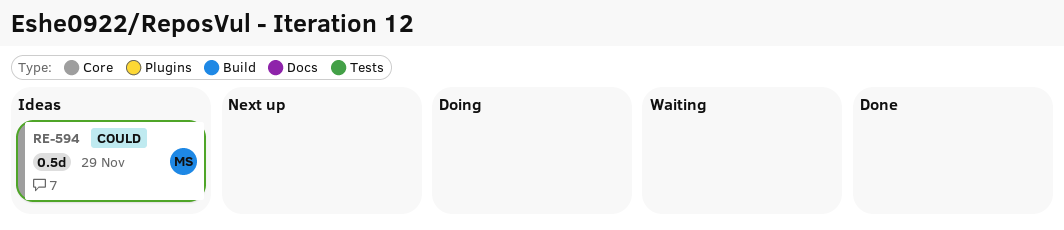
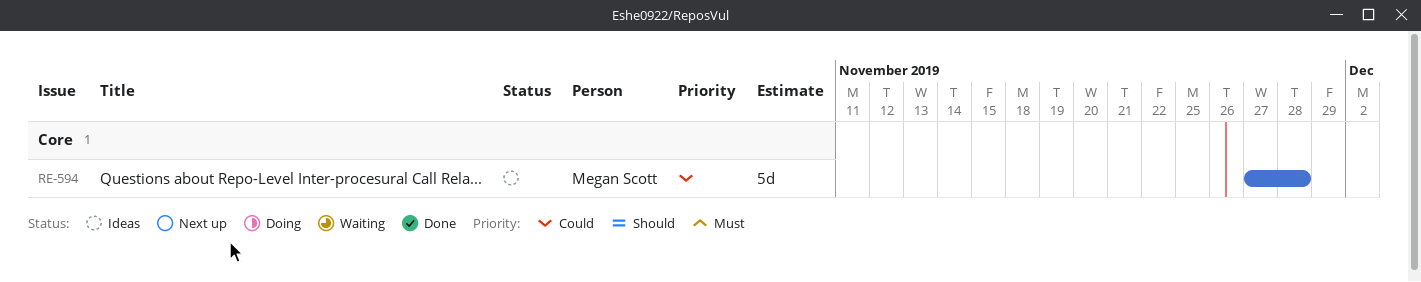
RE-594, estimate: 0.5d -> 5d
RE-594, due: Nov 29 -> Nov 28

